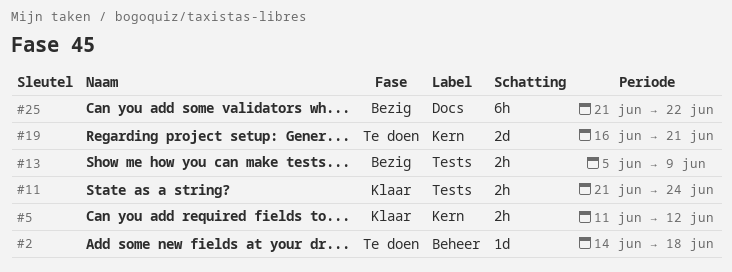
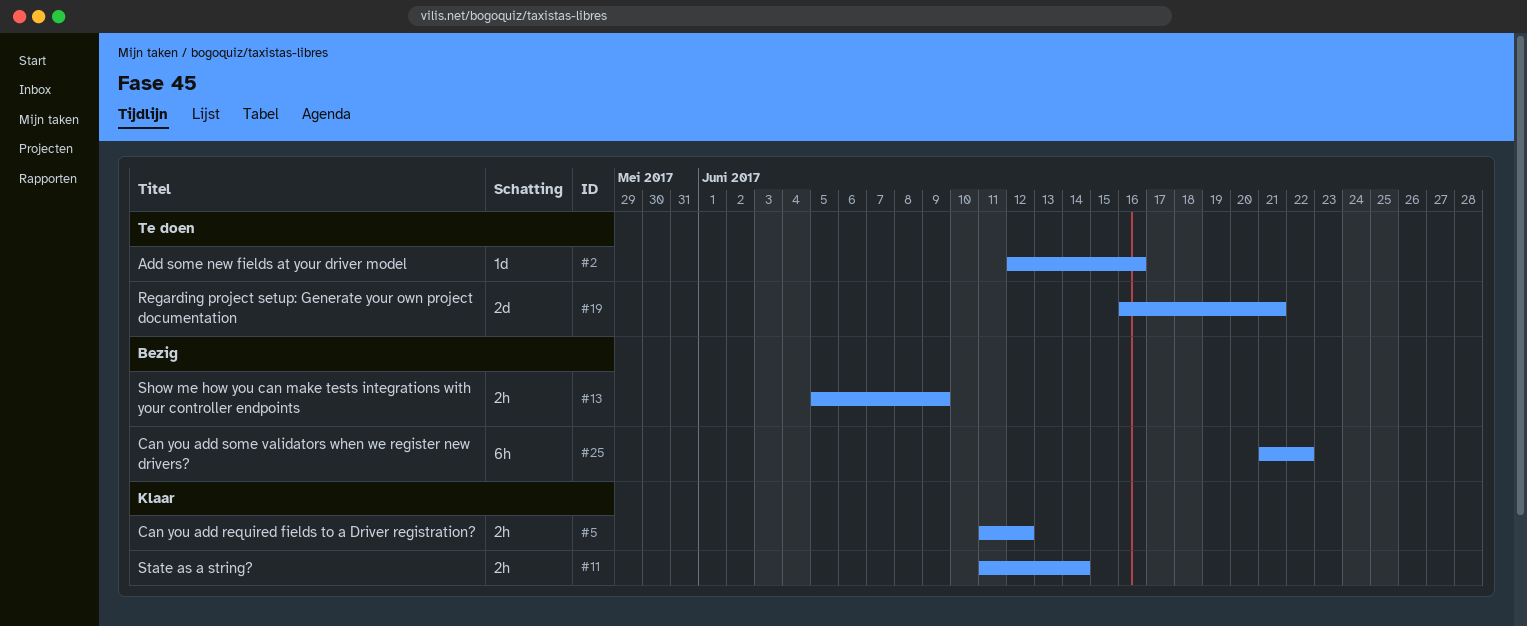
#2, start: Jun 14 -> Jun 12
#2, due: Jun 18 -> Jun 16
#11, start: Jun 21 -> Jun 11
#11, due: Jun 24 -> Jun 14

